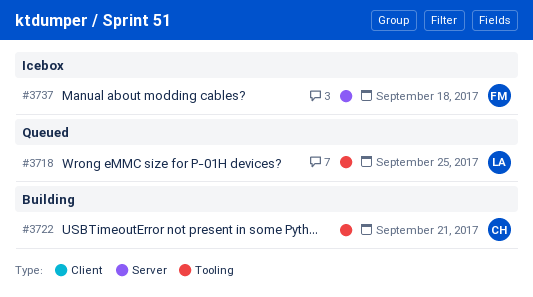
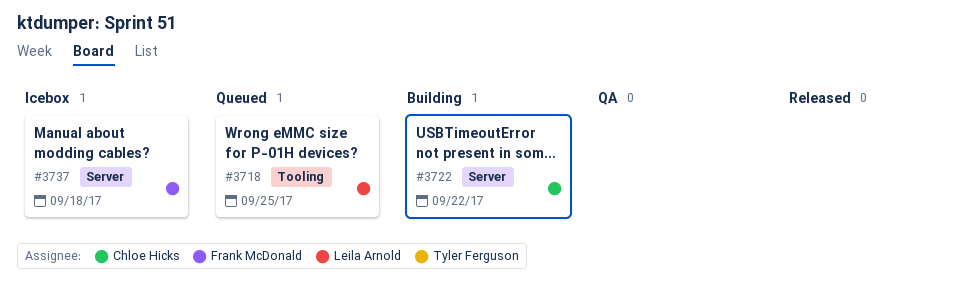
#3722, label: Tooling -> Server
#3722, due: Sep 21 -> Sep 22

